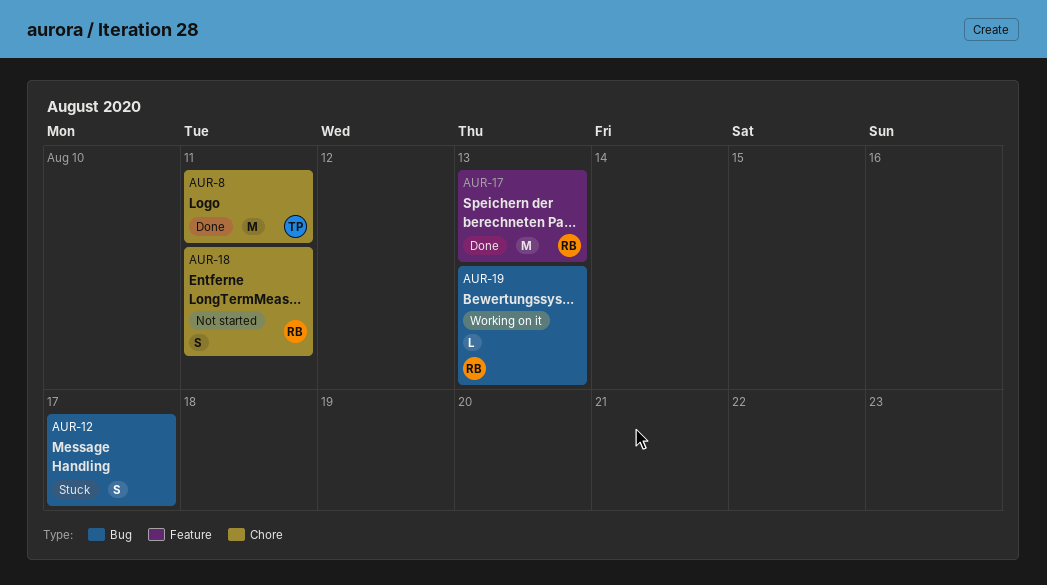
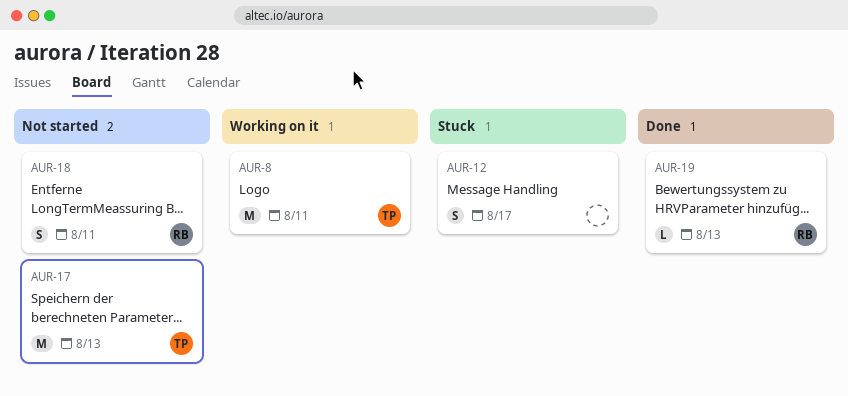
AUR-8, status: Done -> Working on it
AUR-17, status: Done -> Not started
AUR-17, owner: RB -> TP
AUR-19, status: Working on it -> Done

